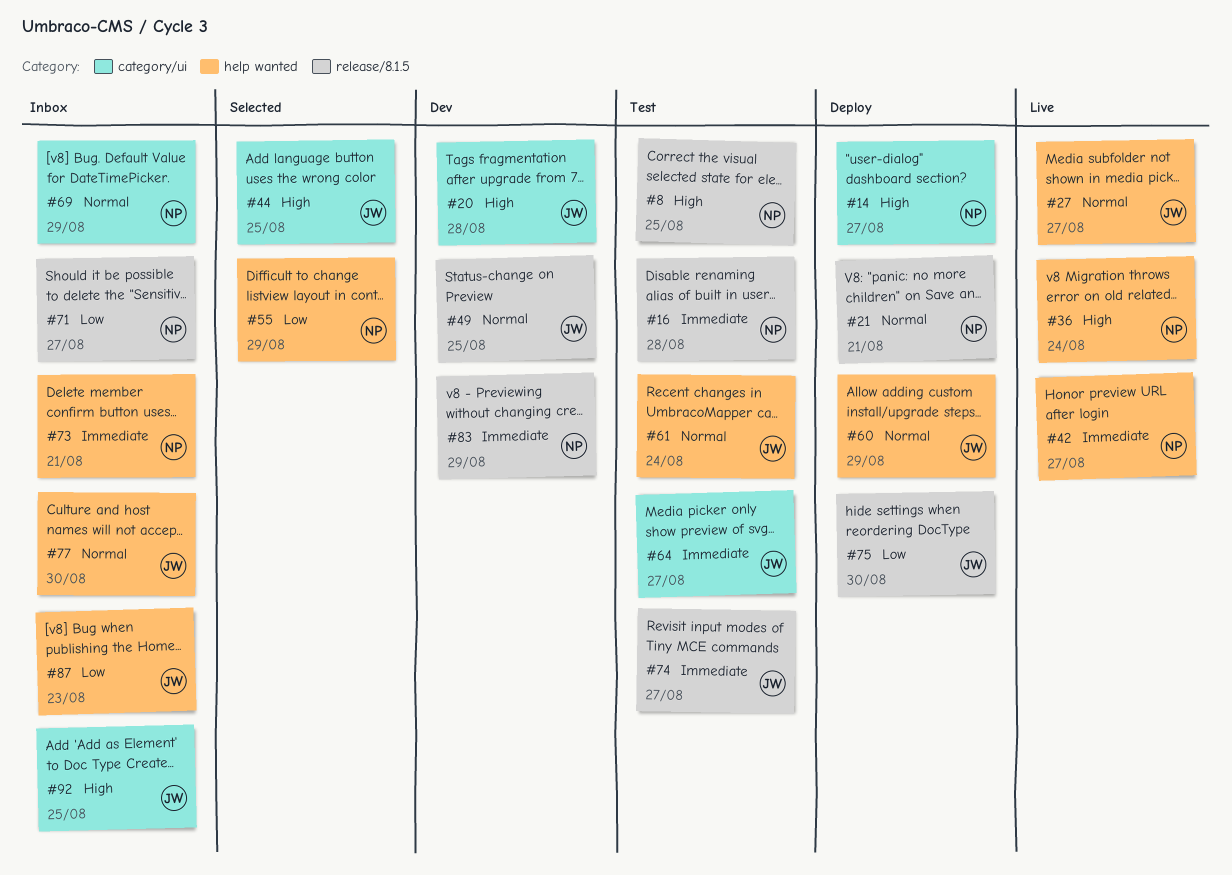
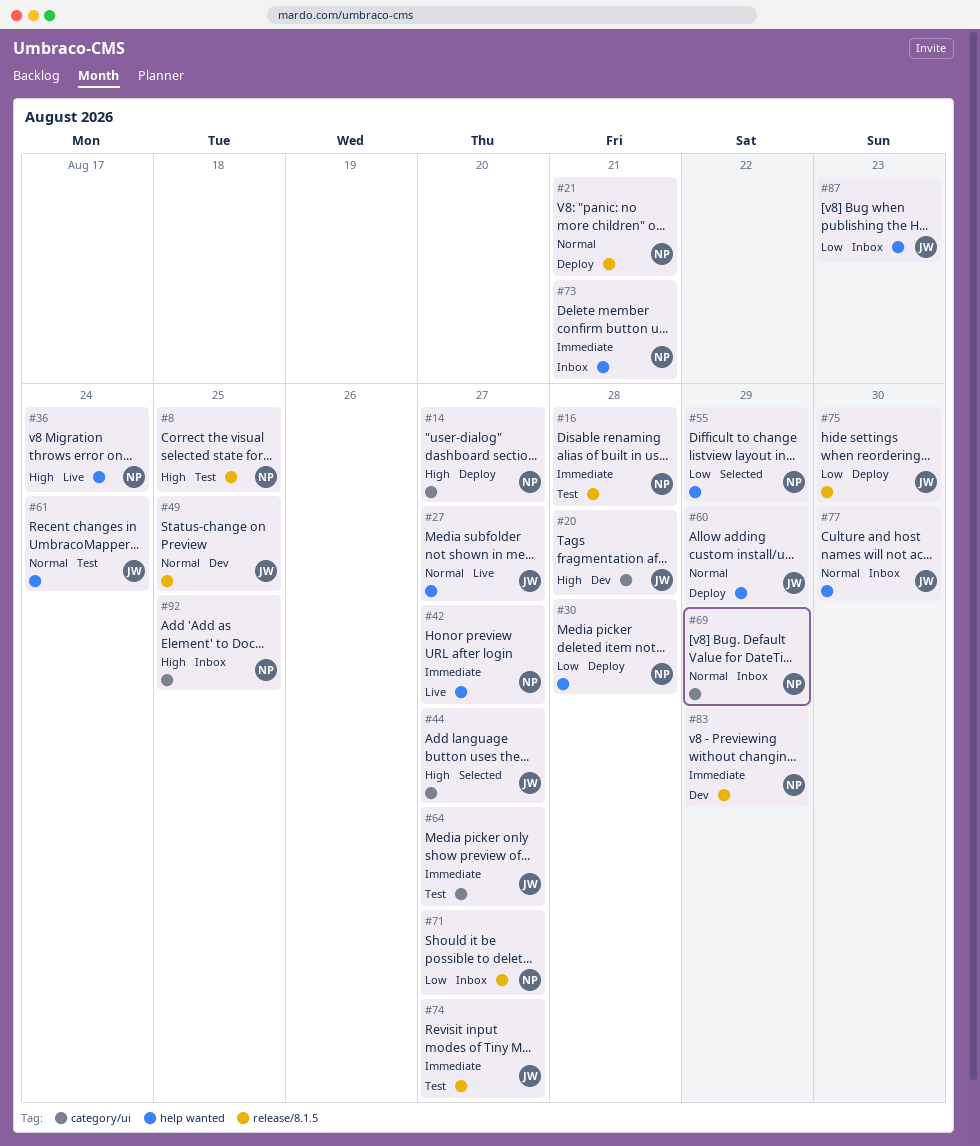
#30: none -> present
#44, due: Aug 25 -> Aug 27
#92, owner: JW -> NP

